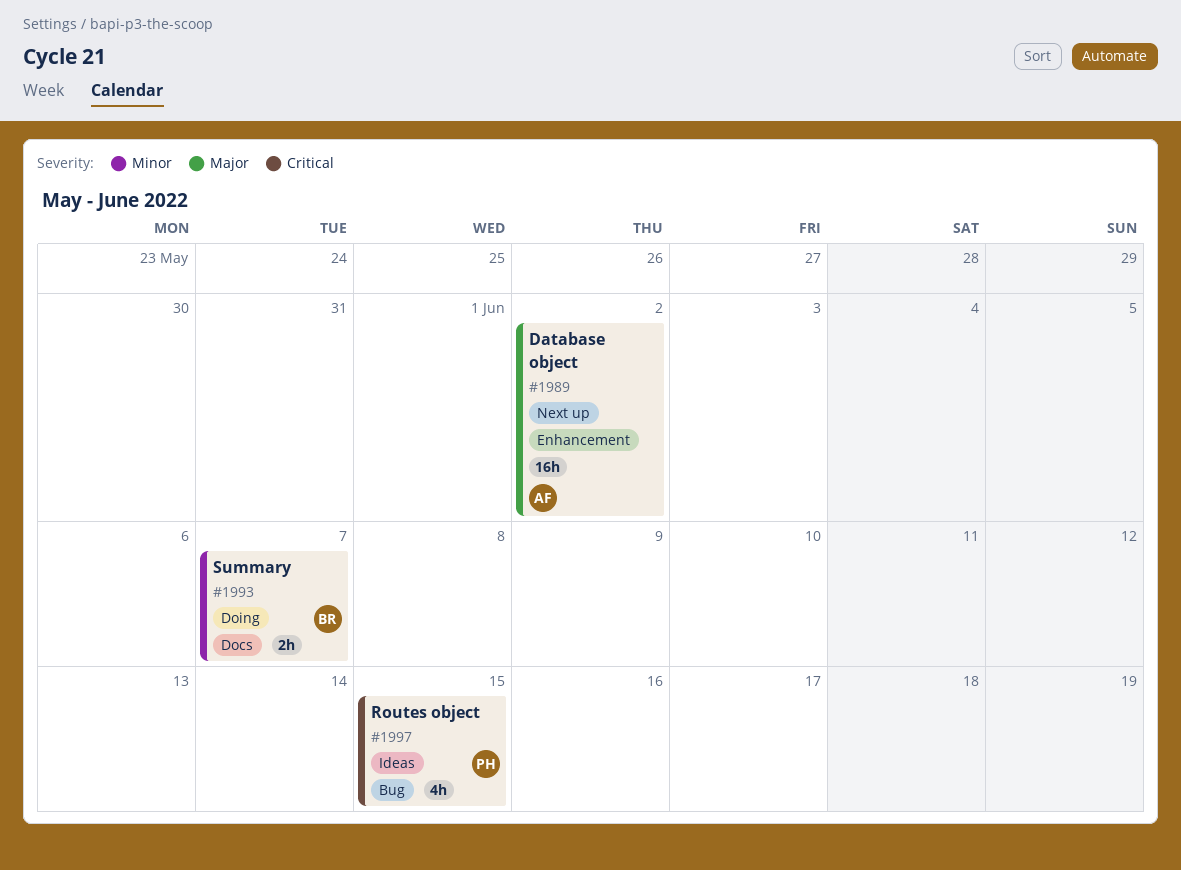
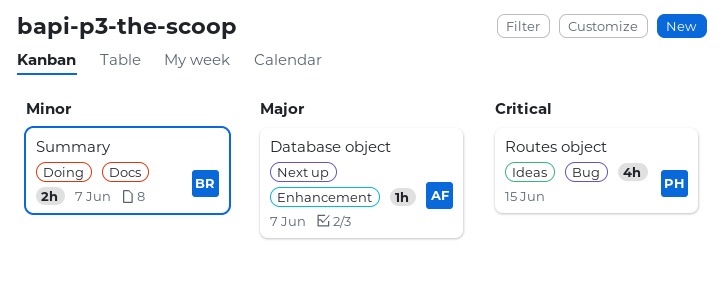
Database object, estimate: 16h -> 1h
Database object, due: Jun 2 -> Jun 7

